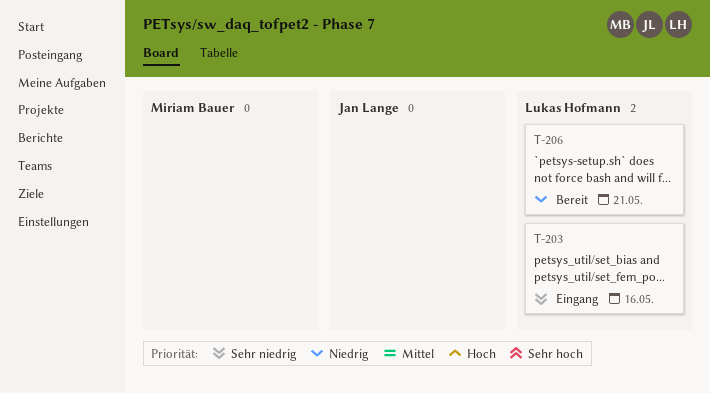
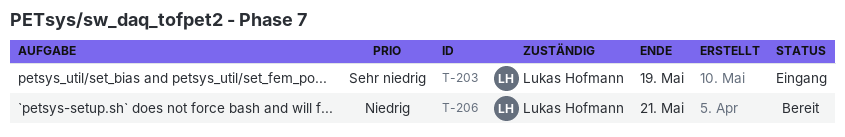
T-203, due: May 16 -> May 19

